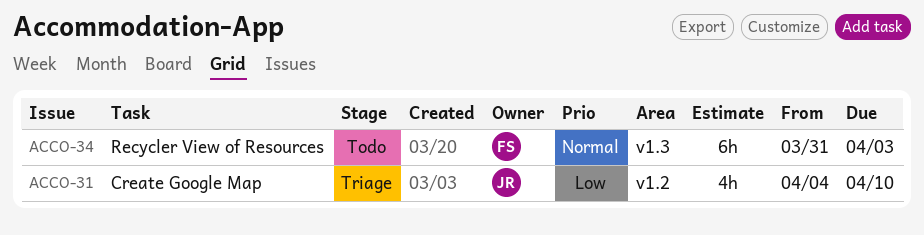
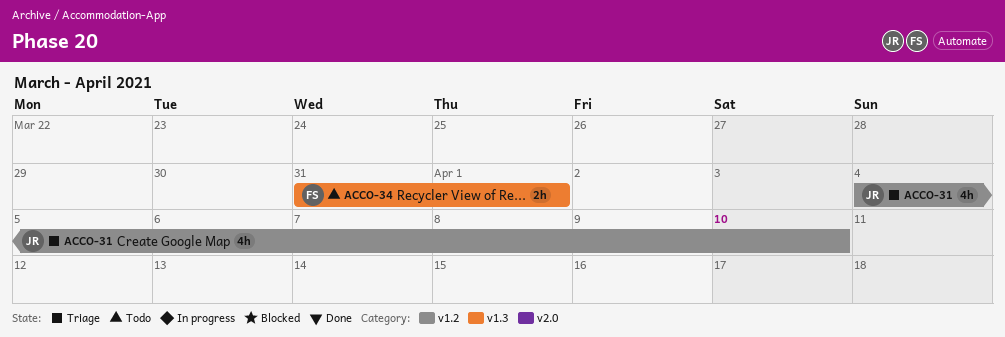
ACCO-34, estimate: 6h -> 2h
ACCO-34, due: Apr 3 -> Apr 1

